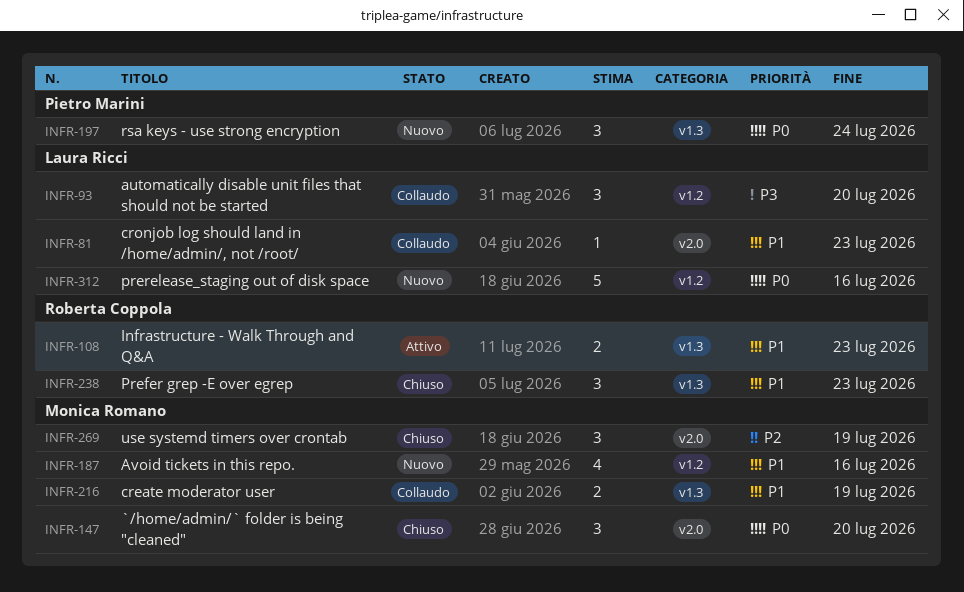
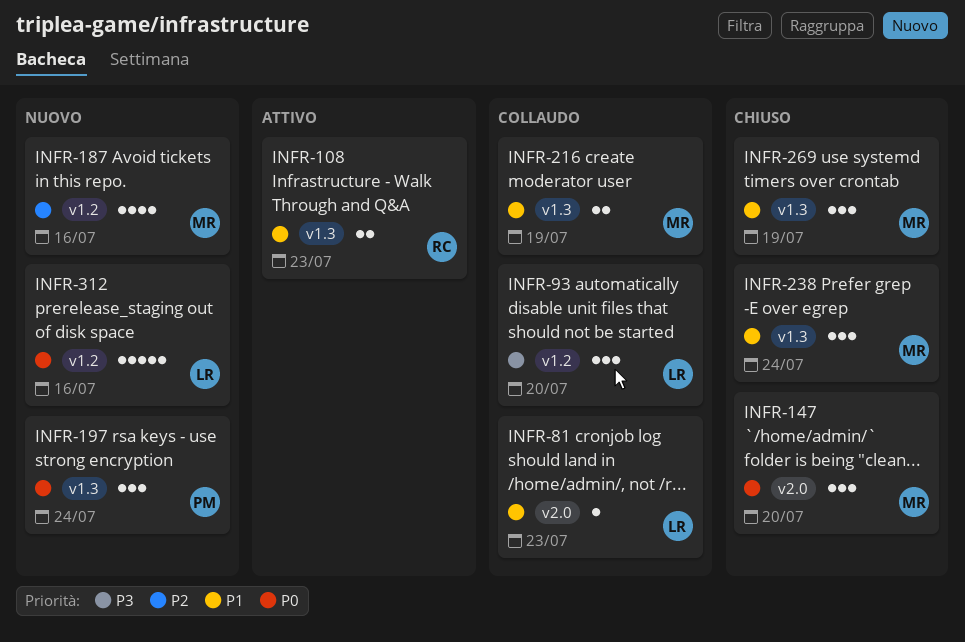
INFR-187, priority: P1 -> P2
INFR-238, owner: Roberta Coppola -> Monica Romano
INFR-238, due: Jul 23 -> Jul 24
INFR-269, priority: P2 -> P1
INFR-269, label: v2.0 -> v1.3

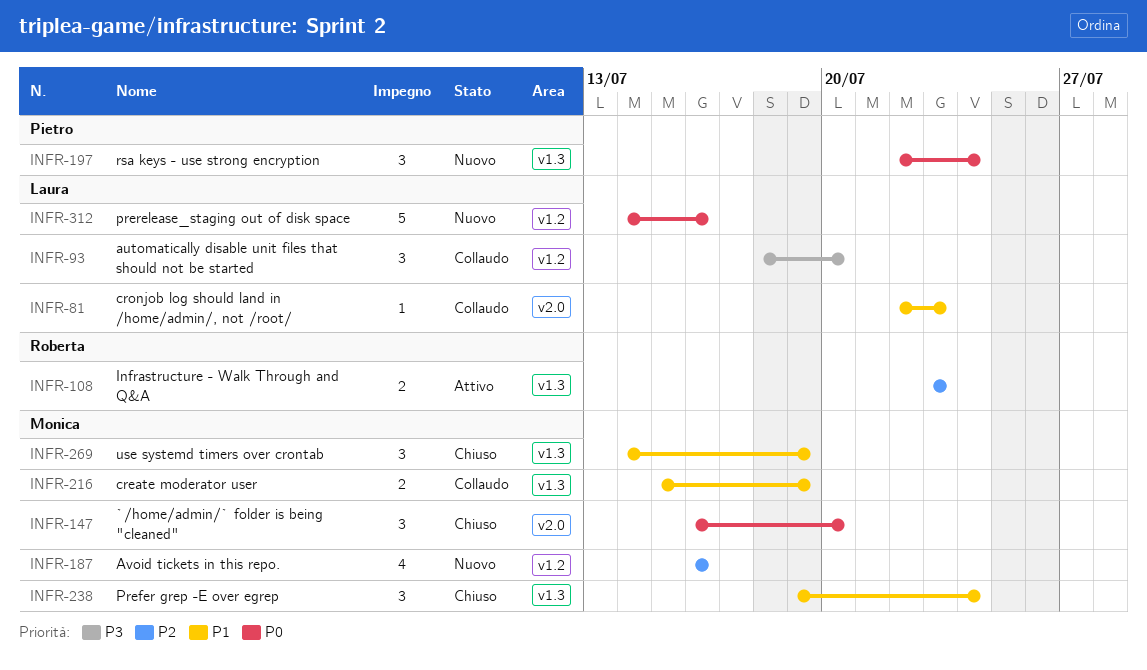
INFR-108, priority: P1 -> P2

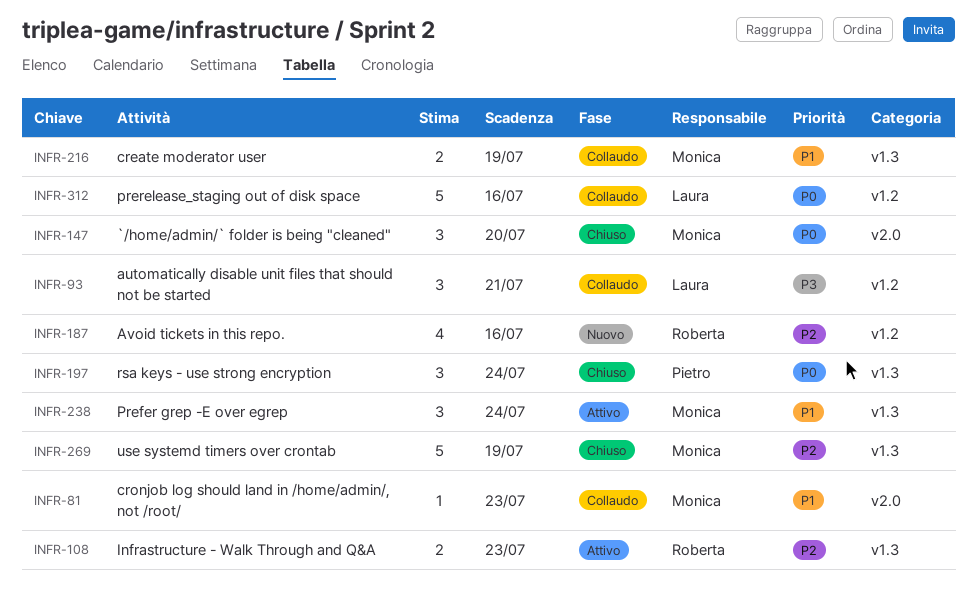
INFR-81, owner: Laura -> Monica
INFR-93, due: Jul 20 -> Jul 21
INFR-187, owner: Monica -> Roberta
INFR-197, status: Nuovo -> Chiuso
INFR-238, status: Chiuso -> Attivo
INFR-269, priority: P1 -> P2
INFR-269, estimate: 3 -> 5
INFR-312, status: Nuovo -> Collaudo

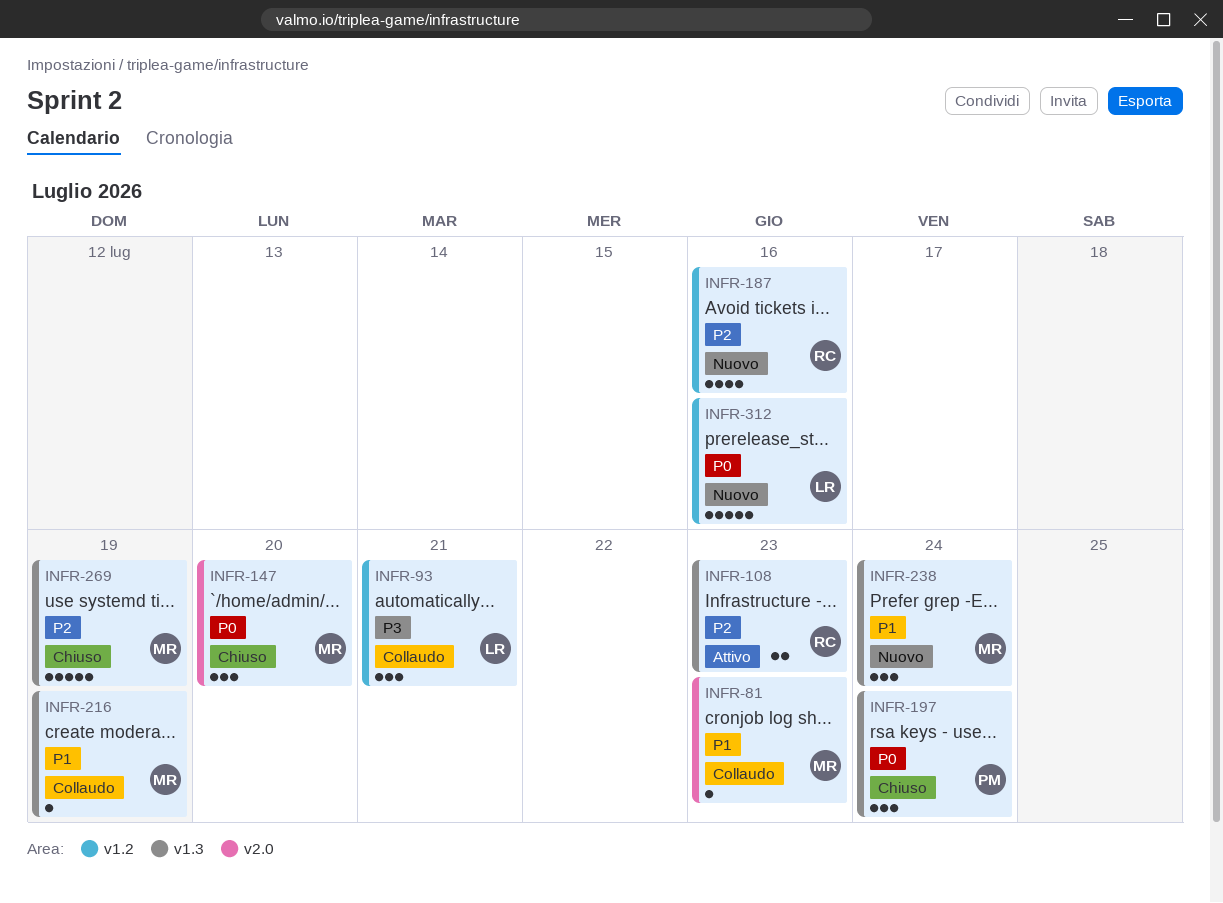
INFR-216, estimate: 2 -> 1
INFR-238, status: Attivo -> Nuovo
INFR-312, status: Collaudo -> Nuovo

